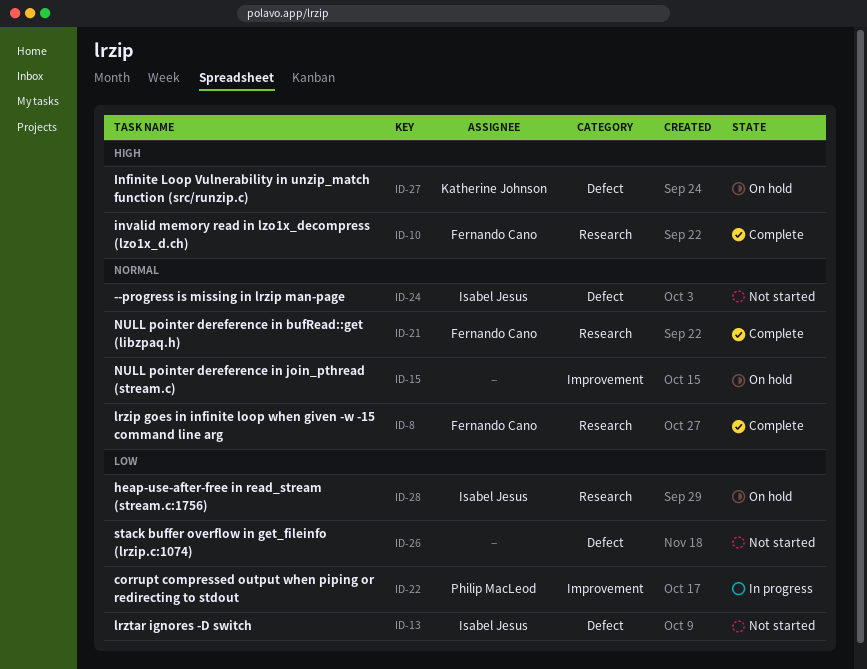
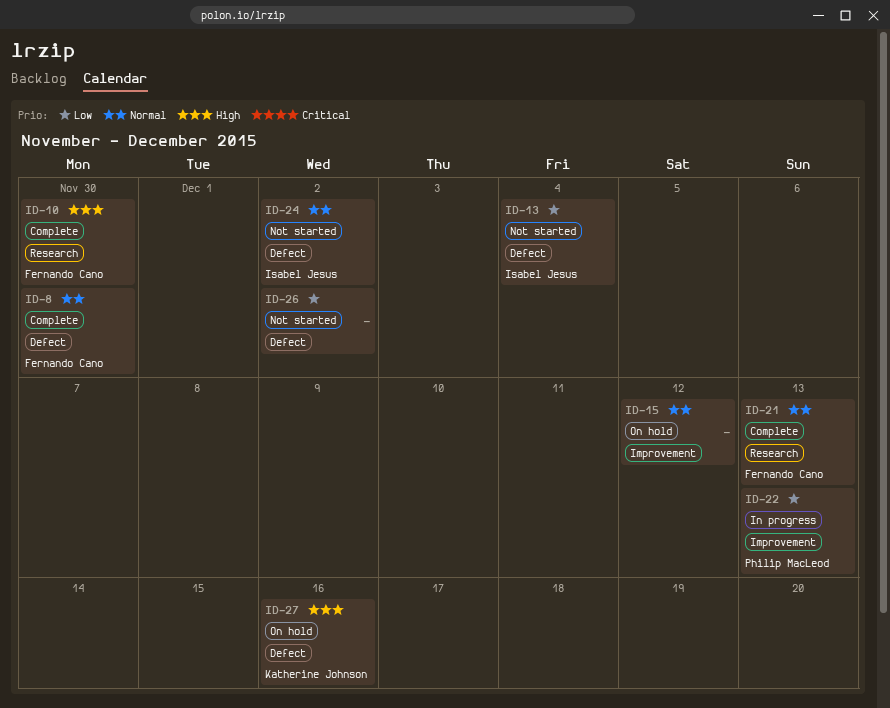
ID-8, label: Research -> Defect
ID-28: present -> none

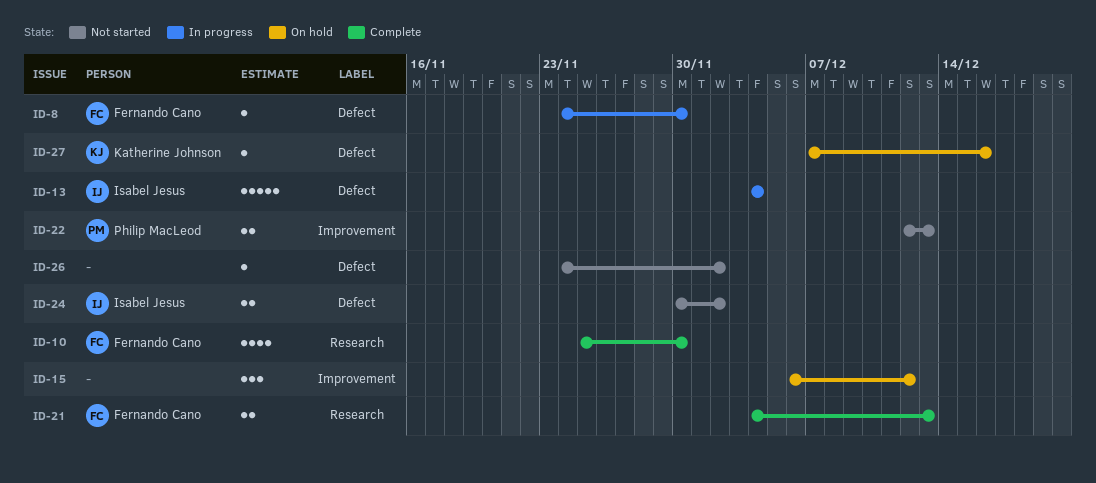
ID-8, status: Complete -> In progress
ID-13, status: Not started -> In progress
ID-22, status: In progress -> Not started

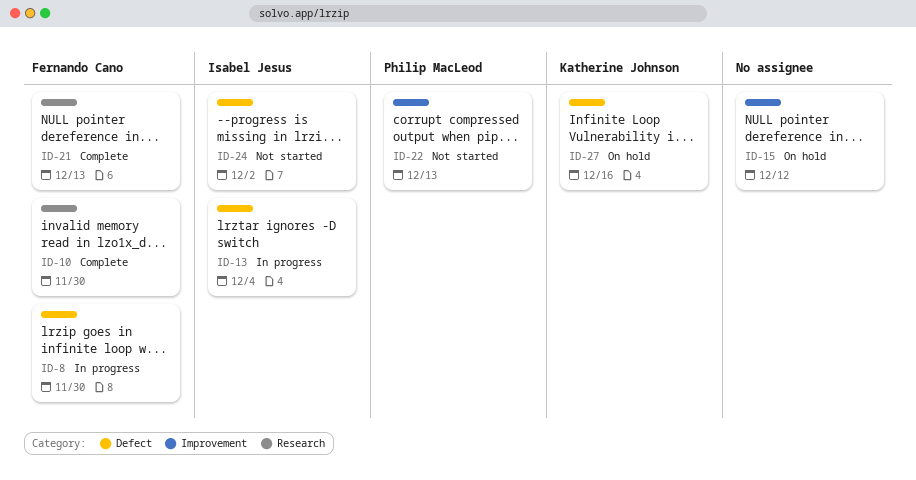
ID-26: present -> none

